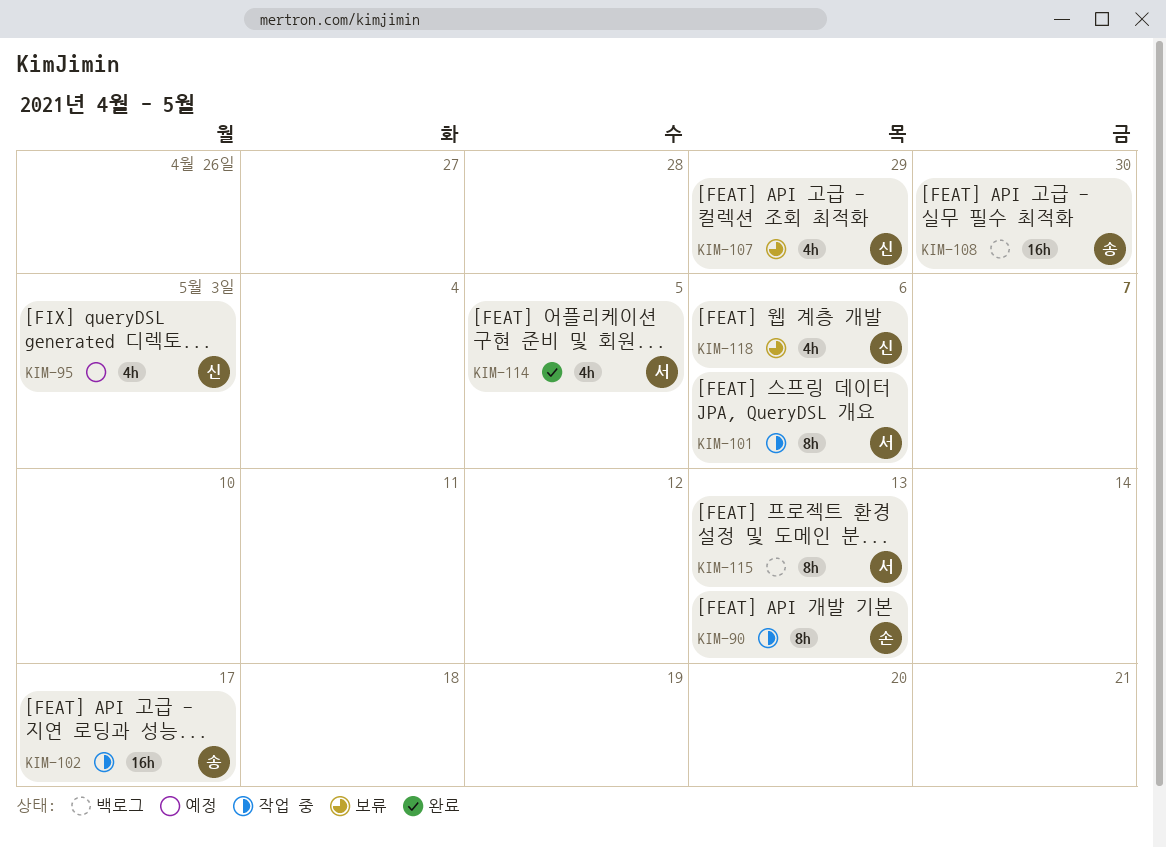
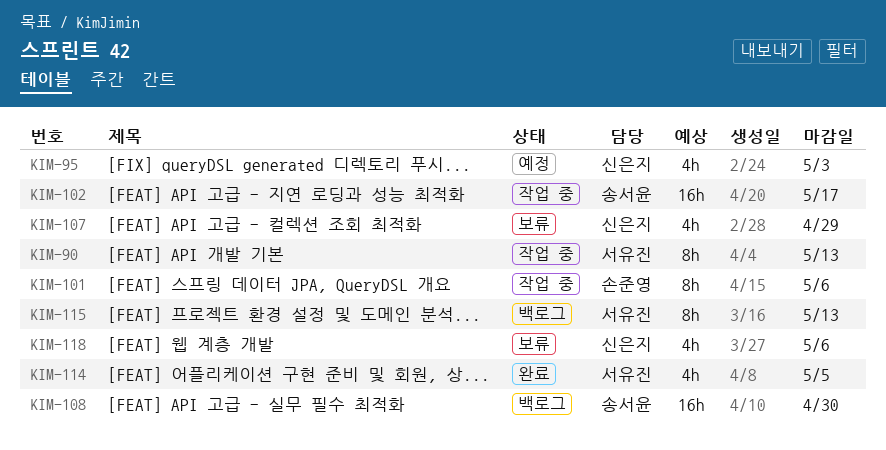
KIM-90, owner: 손준영 -> 서유진
KIM-101, owner: 서유진 -> 손준영

